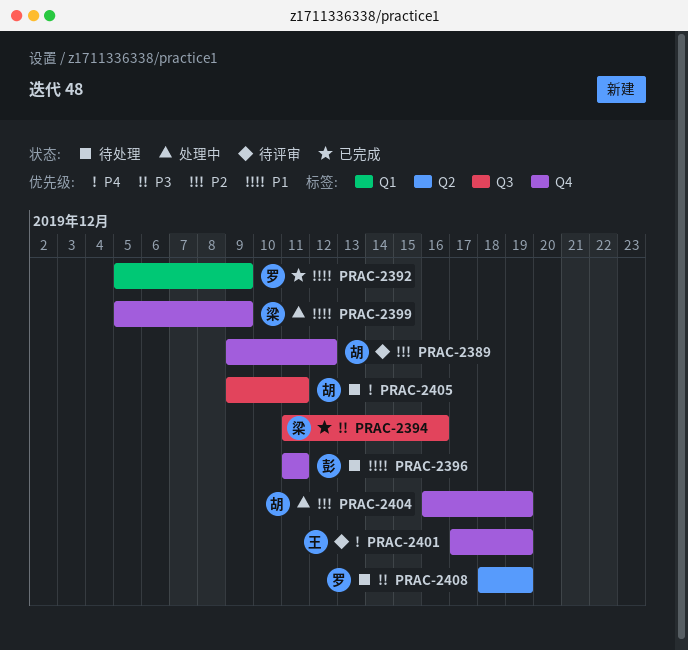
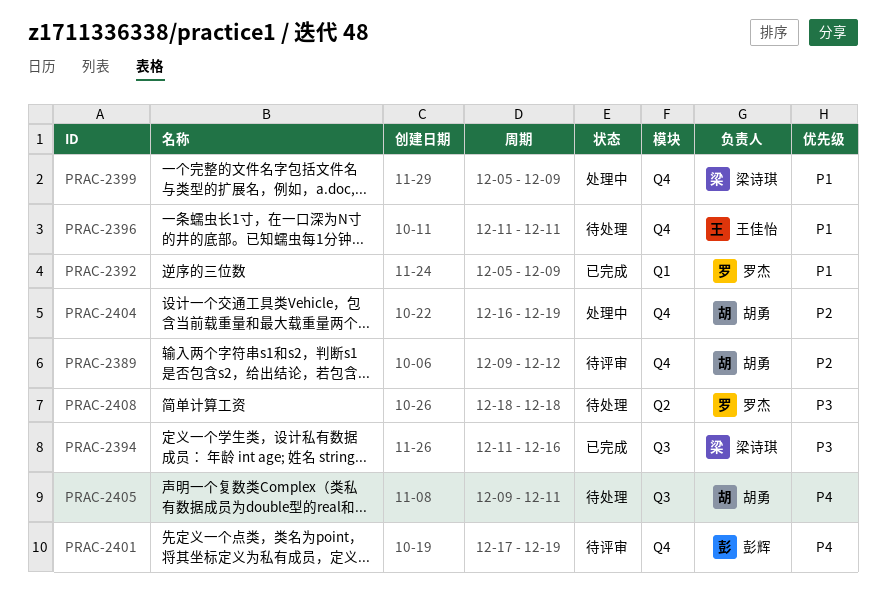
PRAC-2396, owner: 彭辉 -> 王佳怡
PRAC-2401, owner: 王佳怡 -> 彭辉
PRAC-2408, due: Dec 19 -> Dec 18

